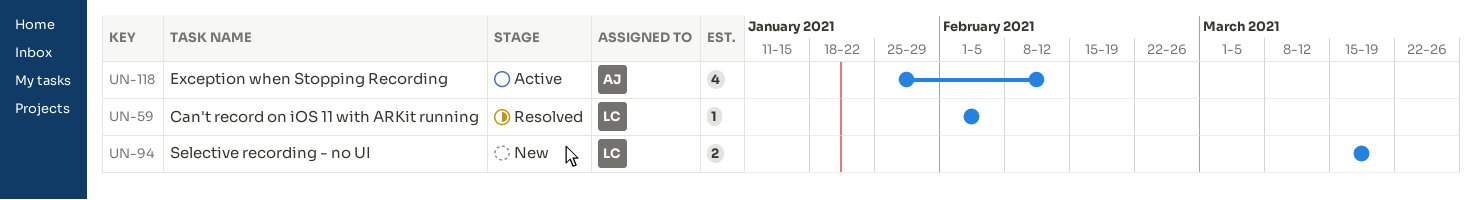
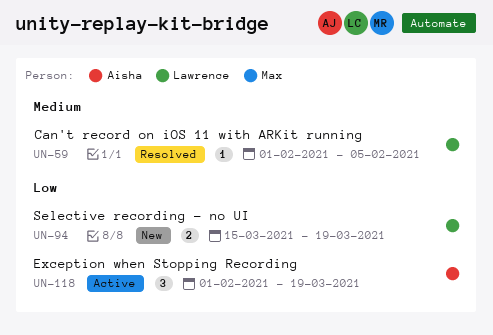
UN-118, estimate: 4 -> 3
UN-118, start: Jan 25 -> Feb 1
UN-118, due: Feb 12 -> Mar 19

